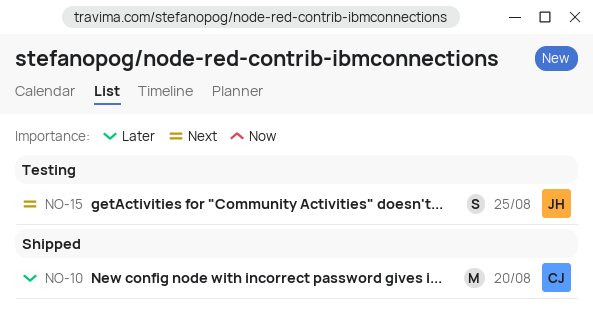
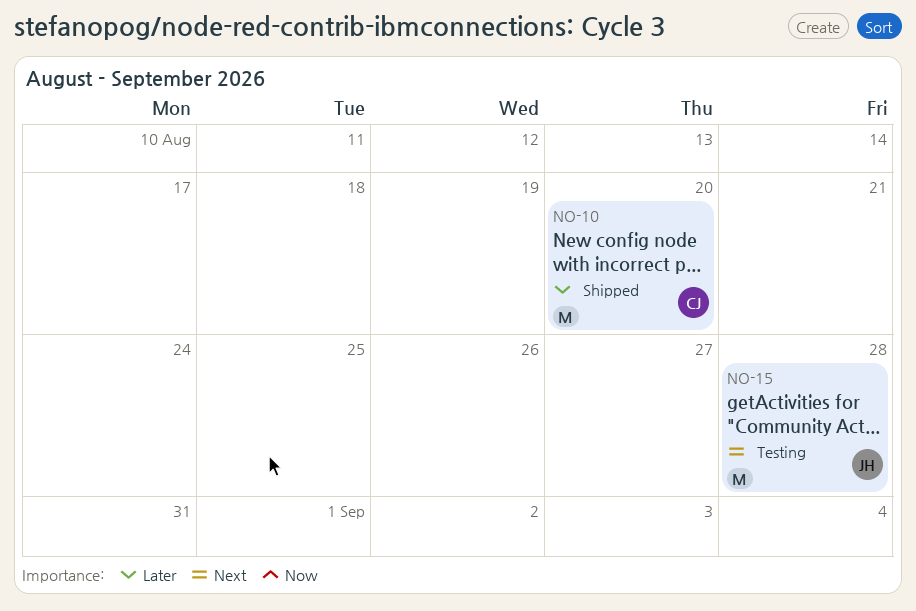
NO-15, estimate: S -> M
NO-15, due: Aug 25 -> Aug 28

